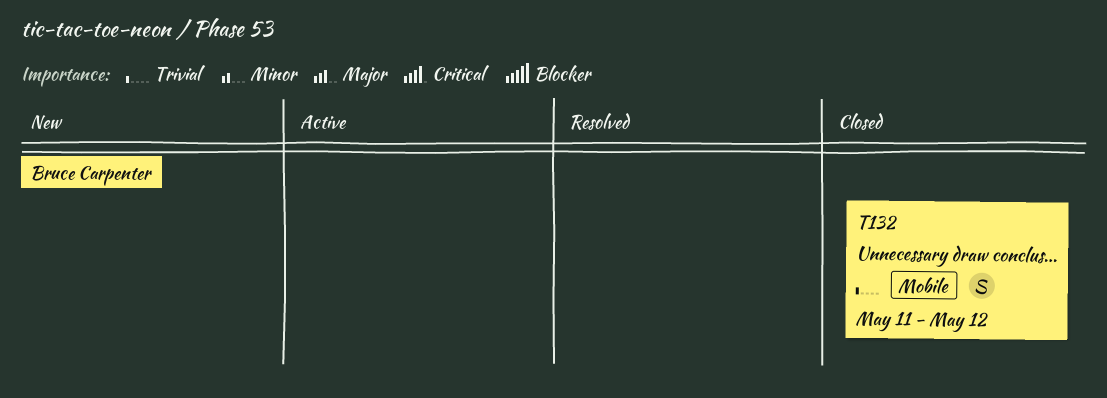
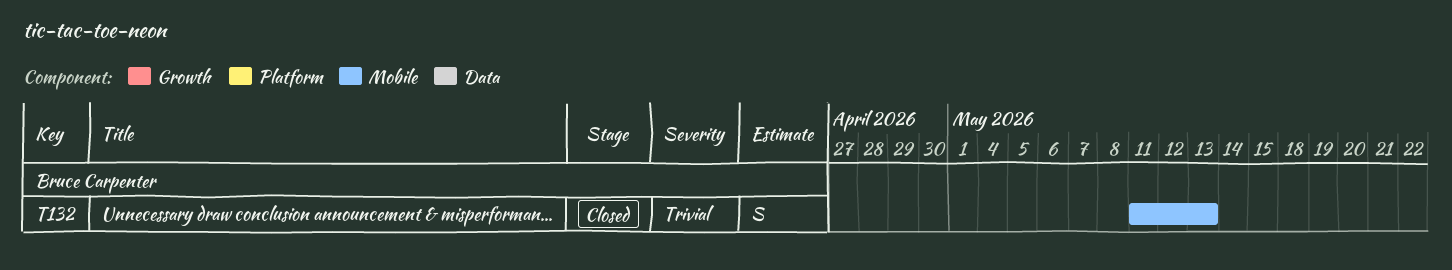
T132, due: May 12 -> May 13

